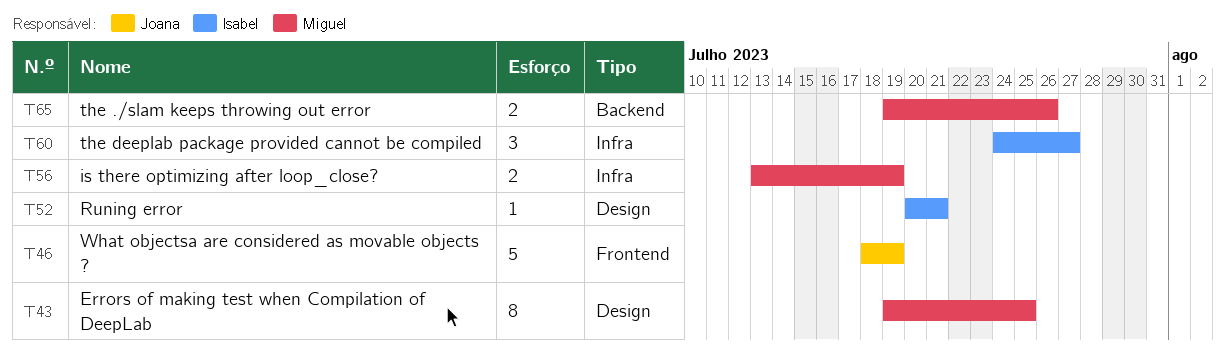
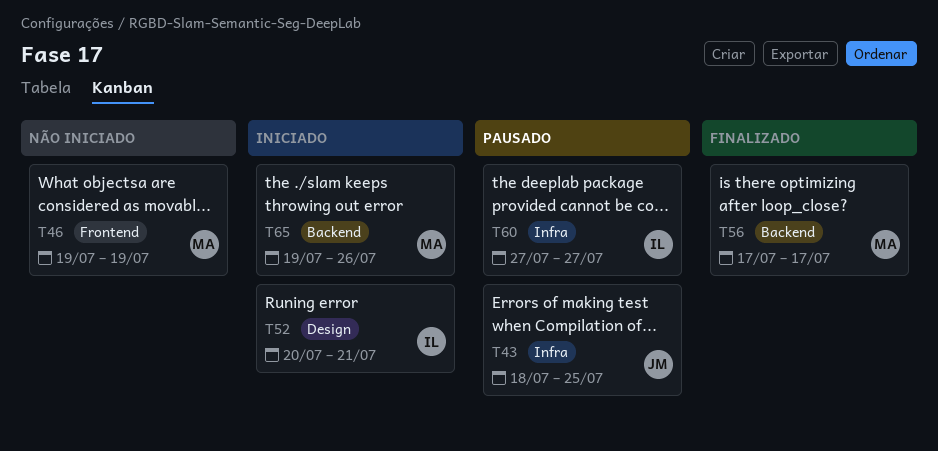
T43, owner: Miguel -> Joana
T43, label: Design -> Infra
T43, start: Jul 19 -> Jul 18
T46, owner: Joana -> Miguel
T46, start: Jul 18 -> Jul 19
T56, label: Infra -> Backend
T56, start: Jul 13 -> Jul 17
T56, due: Jul 19 -> Jul 17
T60, start: Jul 24 -> Jul 27

